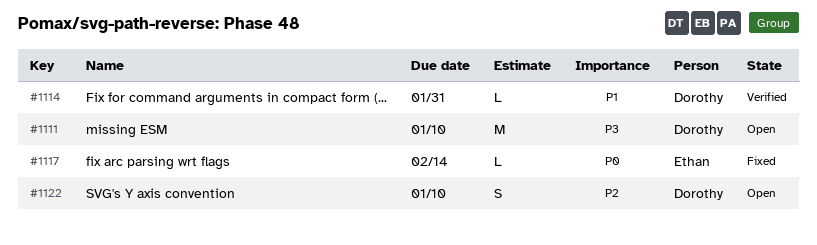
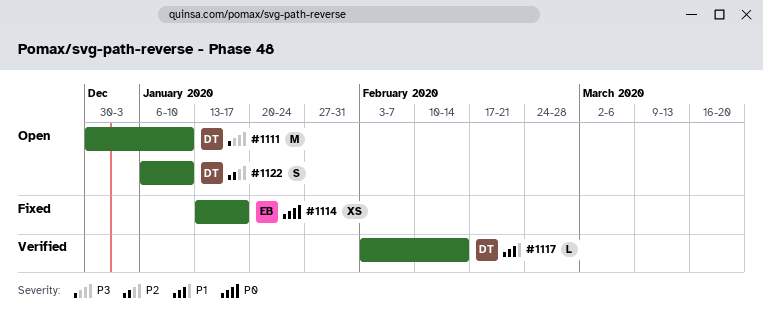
#1114, status: Verified -> Fixed
#1114, owner: Dorothy -> Ethan
#1114, priority: P1 -> P0
#1114, estimate: L -> XS
#1114, due: Jan 31 -> Jan 17
#1117, status: Fixed -> Verified
#1117, owner: Ethan -> Dorothy
#1117, priority: P0 -> P1

